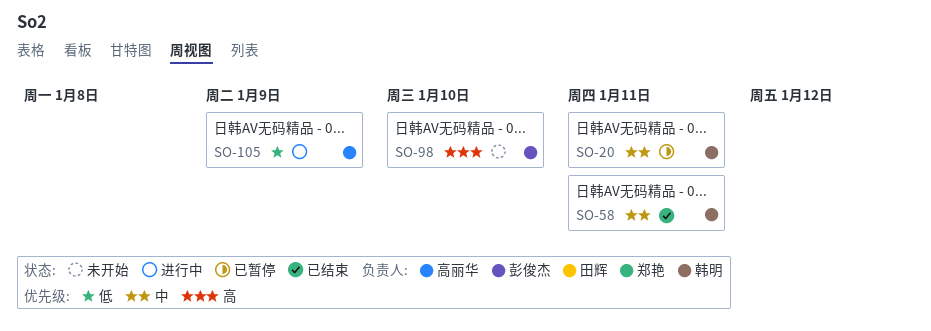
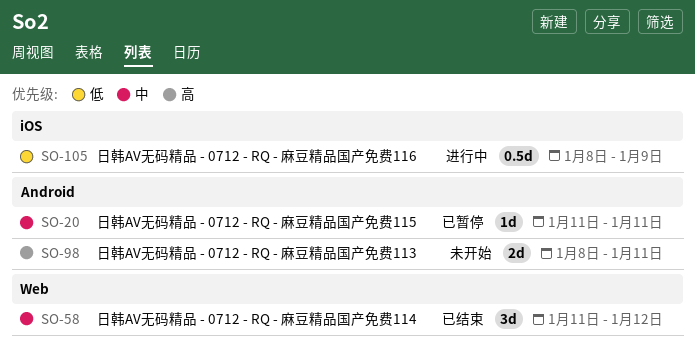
SO-58, due: Jan 11 -> Jan 12
SO-98, due: Jan 10 -> Jan 11

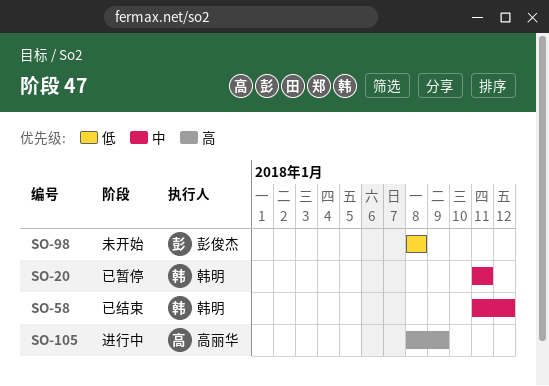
SO-98, priority: 高 -> 低
SO-98, due: Jan 11 -> Jan 8
SO-105, priority: 低 -> 高

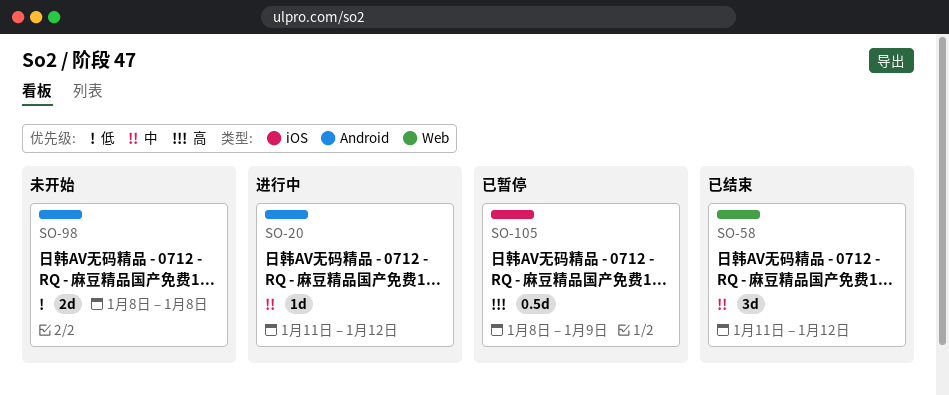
SO-20, status: 已暂停 -> 进行中
SO-20, due: Jan 11 -> Jan 12
SO-105, status: 进行中 -> 已暂停

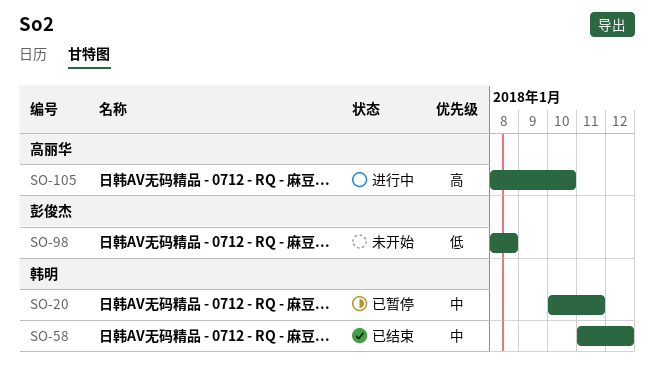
SO-20, status: 进行中 -> 已暂停
SO-20, start: Jan 11 -> Jan 10
SO-20, due: Jan 12 -> Jan 11
SO-105, status: 已暂停 -> 进行中
SO-105, due: Jan 9 -> Jan 10

